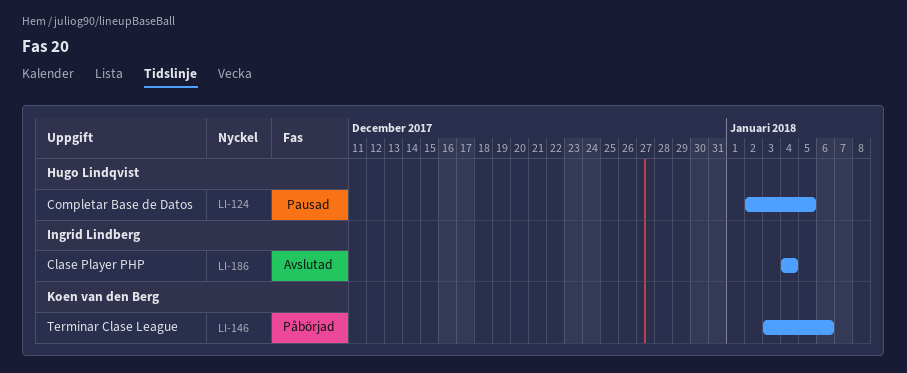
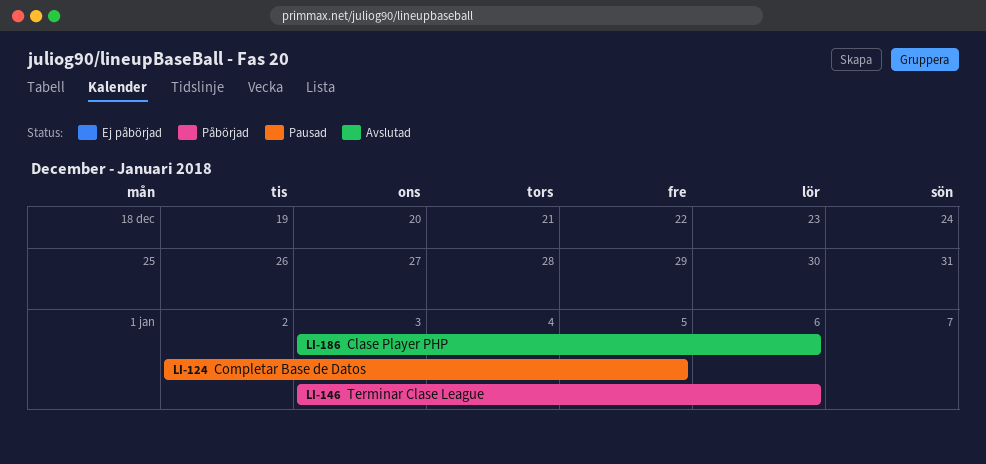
LI-186, start: Jan 4 -> Jan 3
LI-186, due: Jan 4 -> Jan 6

